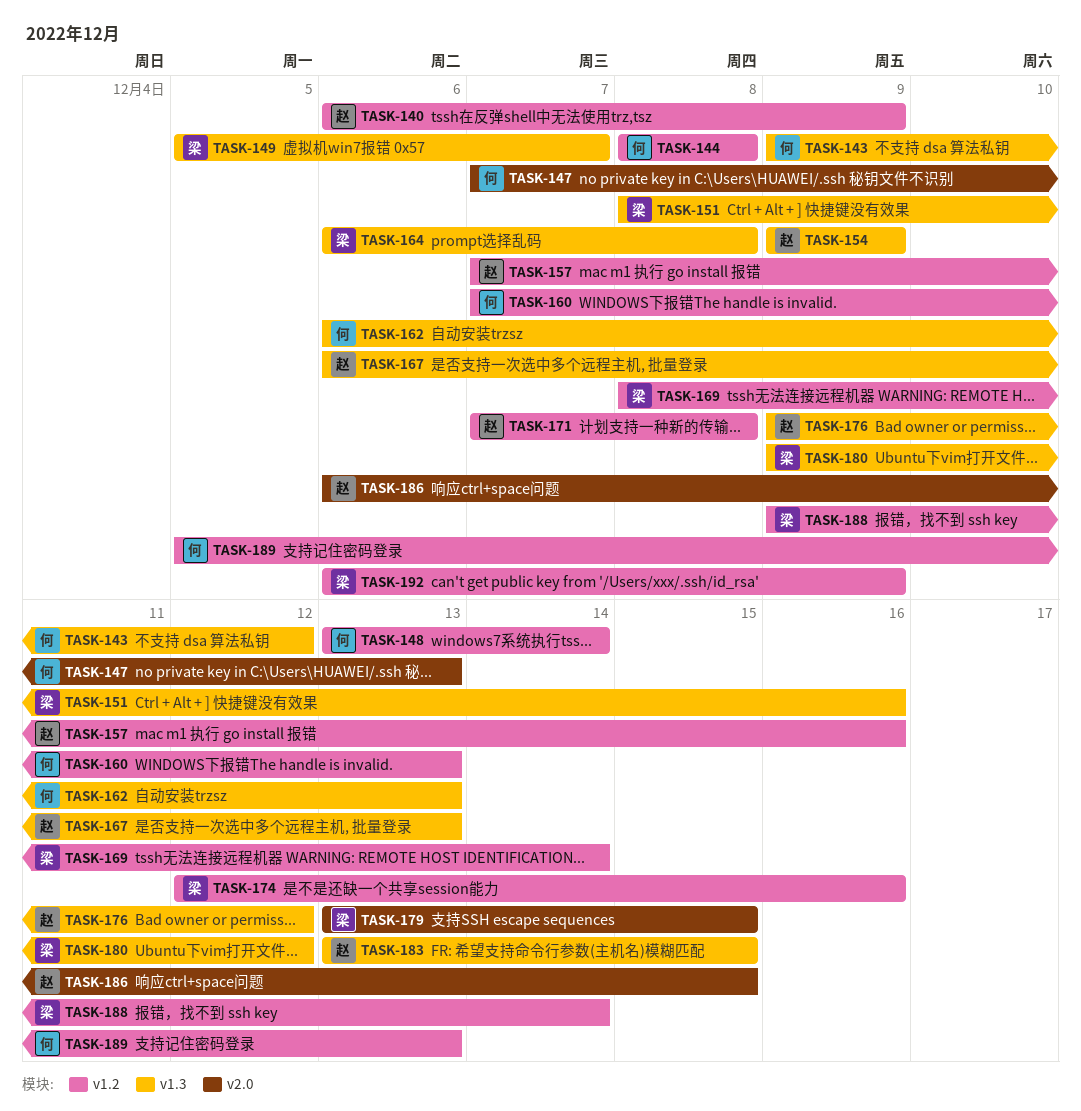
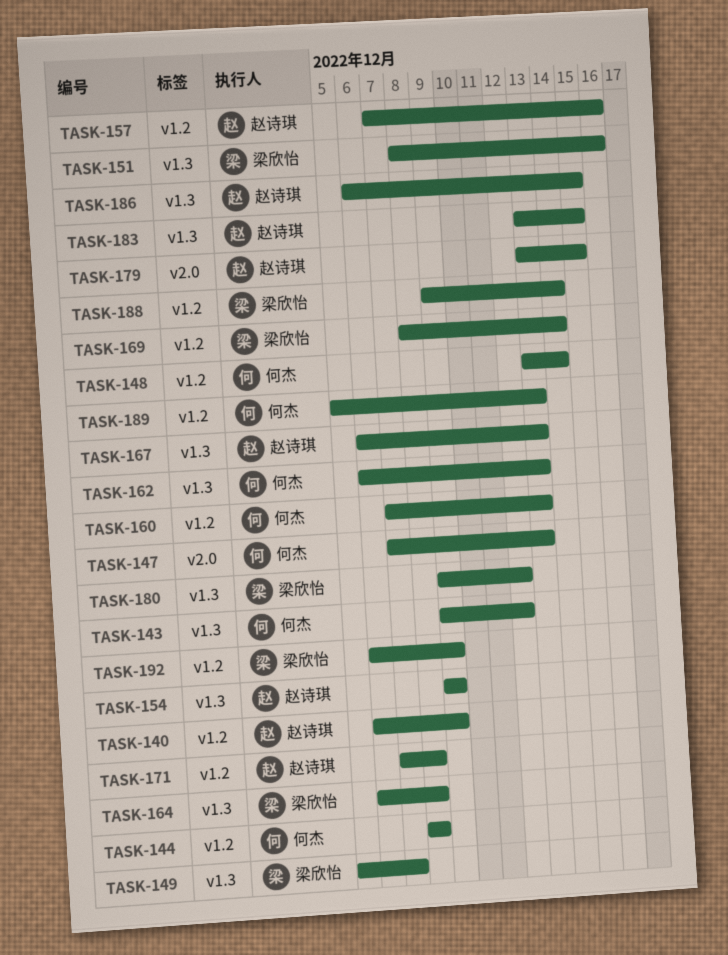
TASK-174: present -> none
TASK-176: present -> none
TASK-179, owner: 梁欣怡 -> 赵诗琪
TASK-186, label: v2.0 -> v1.3

